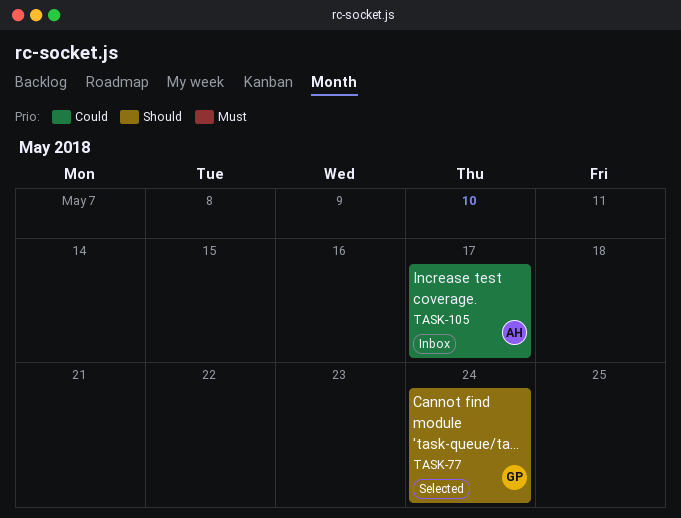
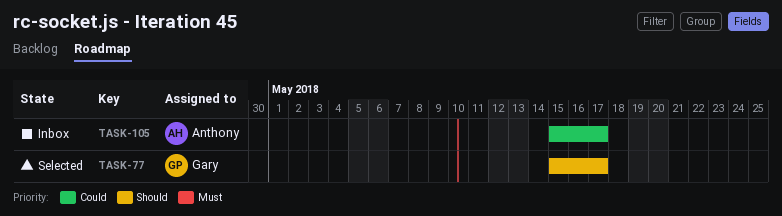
TASK-77, due: May 24 -> May 17

